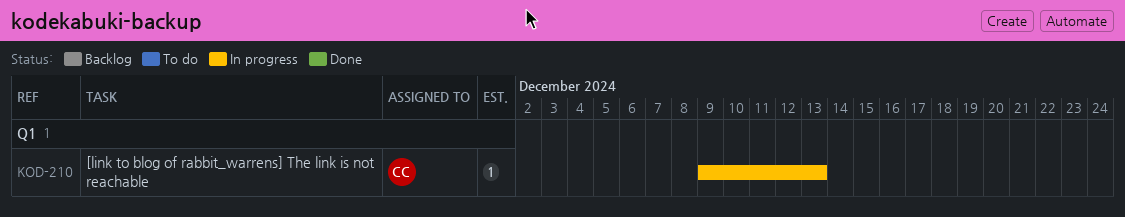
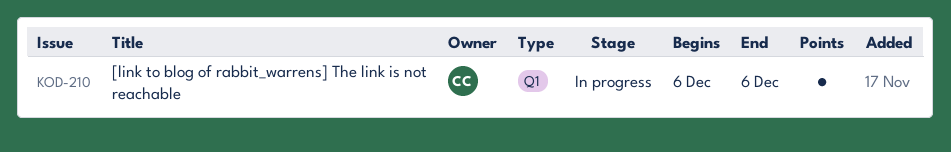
KOD-210, start: Dec 9 -> Dec 6
KOD-210, due: Dec 13 -> Dec 6

